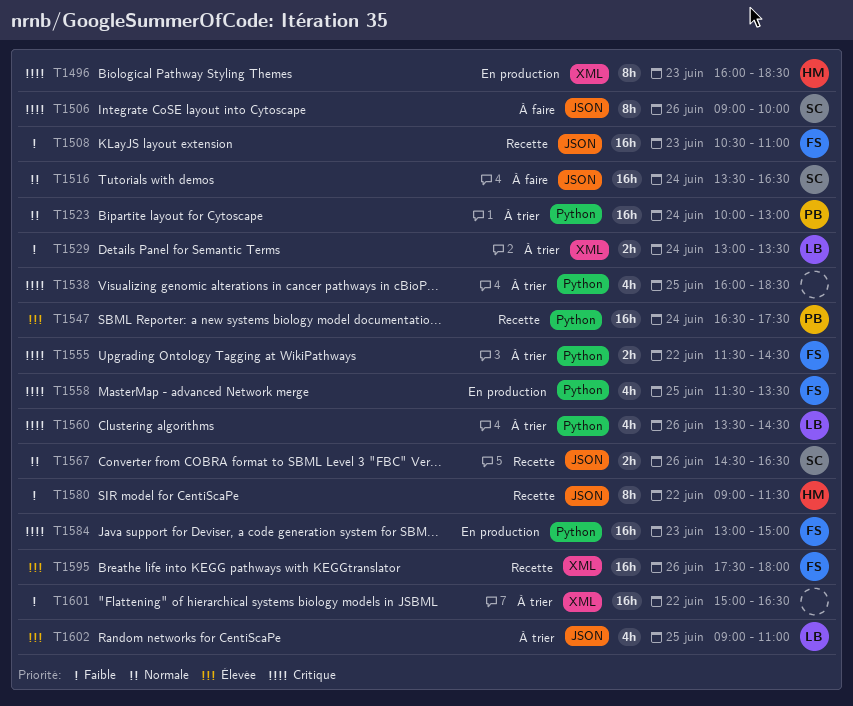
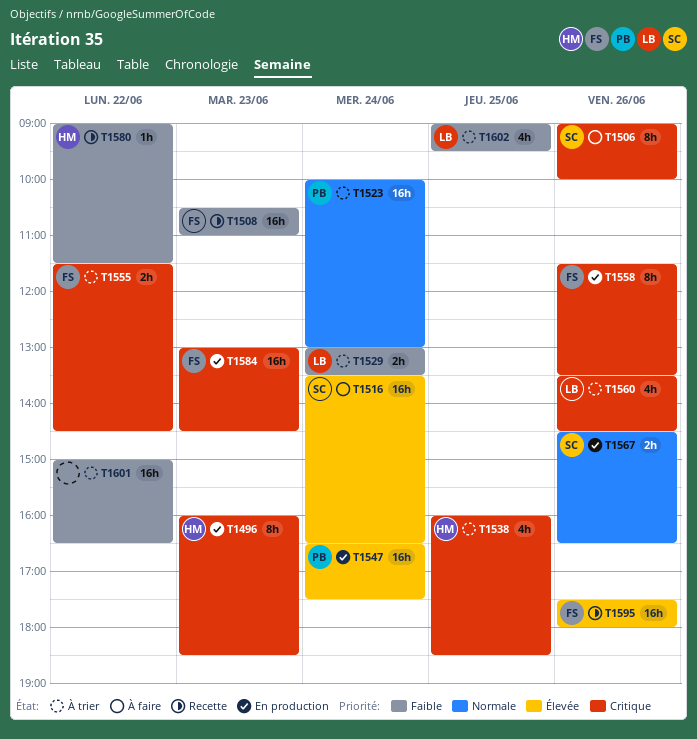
T1516, priority: Normale -> Élevée
T1538, owner: none -> HM
T1547, status: Recette -> En production
T1558, estimate: 4h -> 8h
T1558, day: Jun 25 -> Jun 26
T1567, status: Recette -> En production
T1580, estimate: 8h -> 1h
T1584, ends: 15:00 -> 14:30
T1602, priority: Élevée -> Faible
T1602, ends: 11:00 -> 09:30

